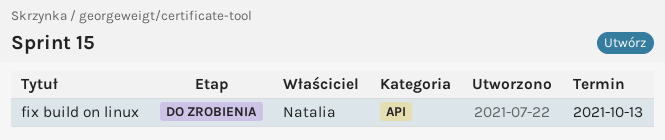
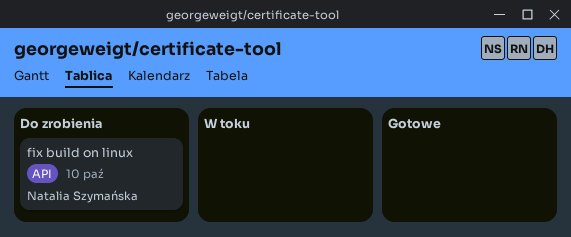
fix build on linux, due: Oct 13 -> Oct 10

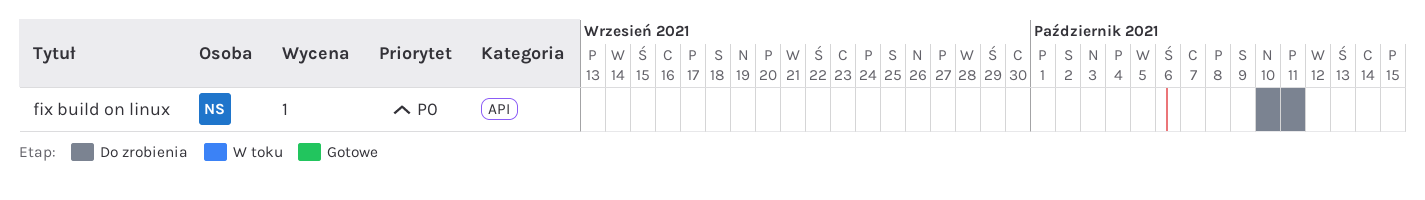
fix build on linux, due: Oct 10 -> Oct 11

